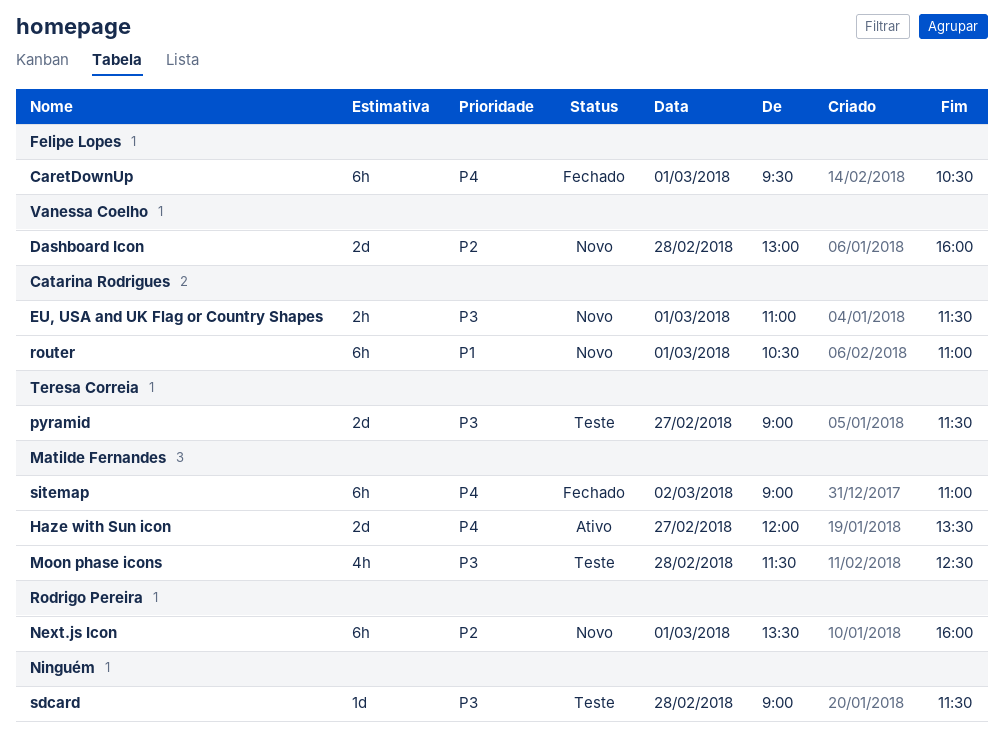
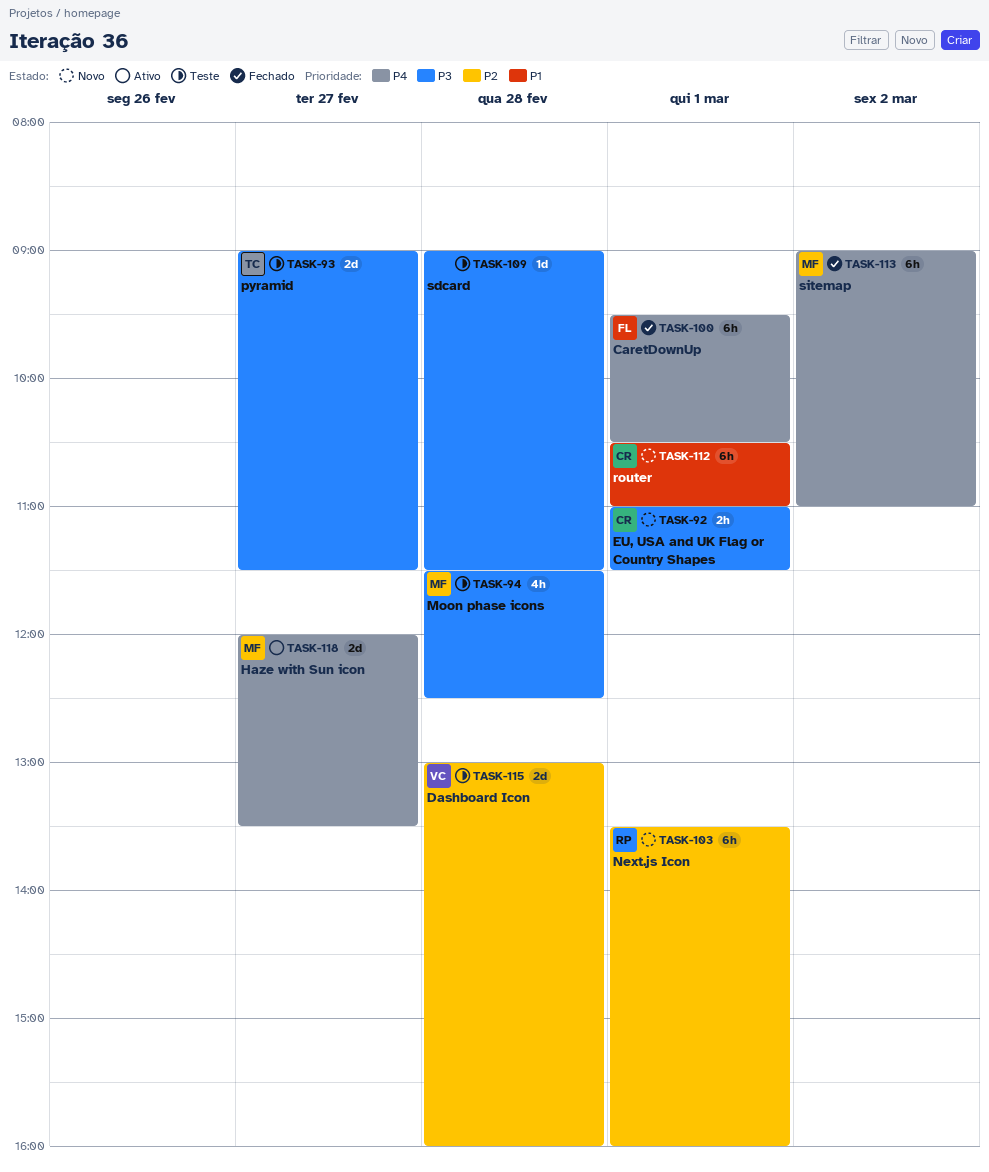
Dashboard Icon, status: Novo -> Teste

